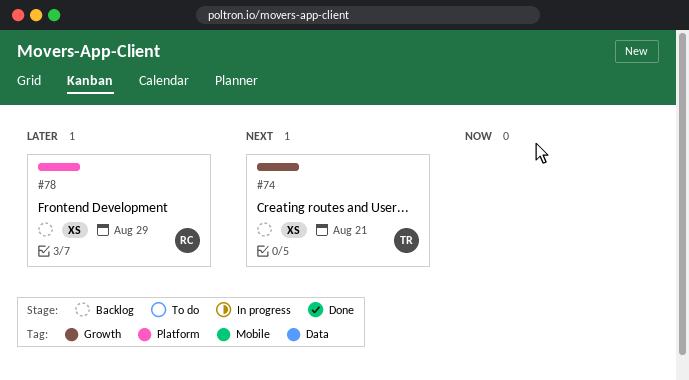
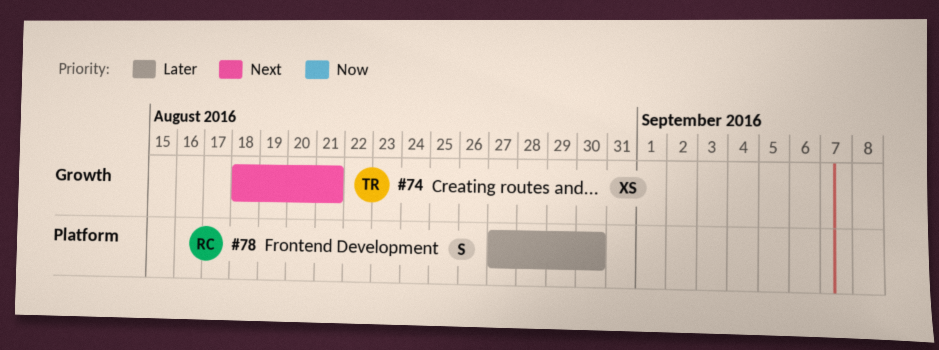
#78, estimate: XS -> S
#78, due: Aug 29 -> Aug 30

